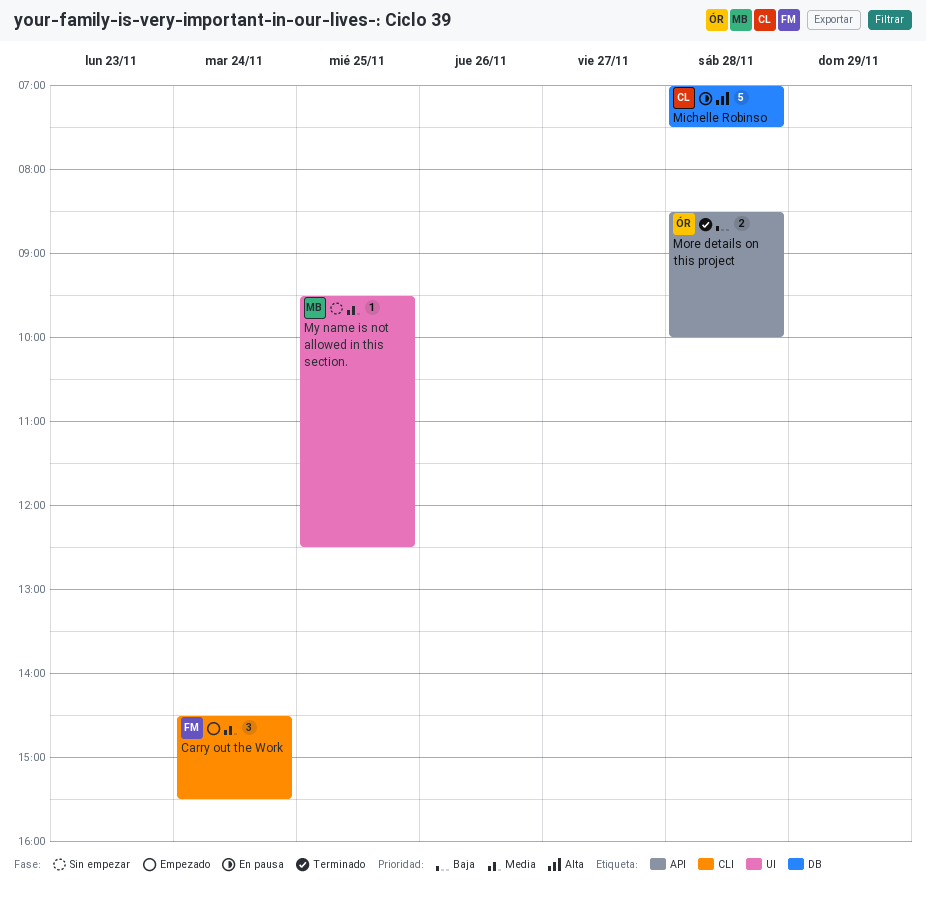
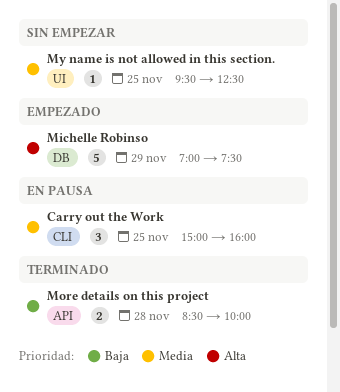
Carry out the Work, status: Empezado -> En pausa
Carry out the Work, day: Nov 24 -> Nov 25
Carry out the Work, begins: 14:30 -> 15:00
Carry out the Work, ends: 15:30 -> 16:00
Michelle Robinso, status: En pausa -> Empezado
Michelle Robinso, day: Nov 28 -> Nov 29

